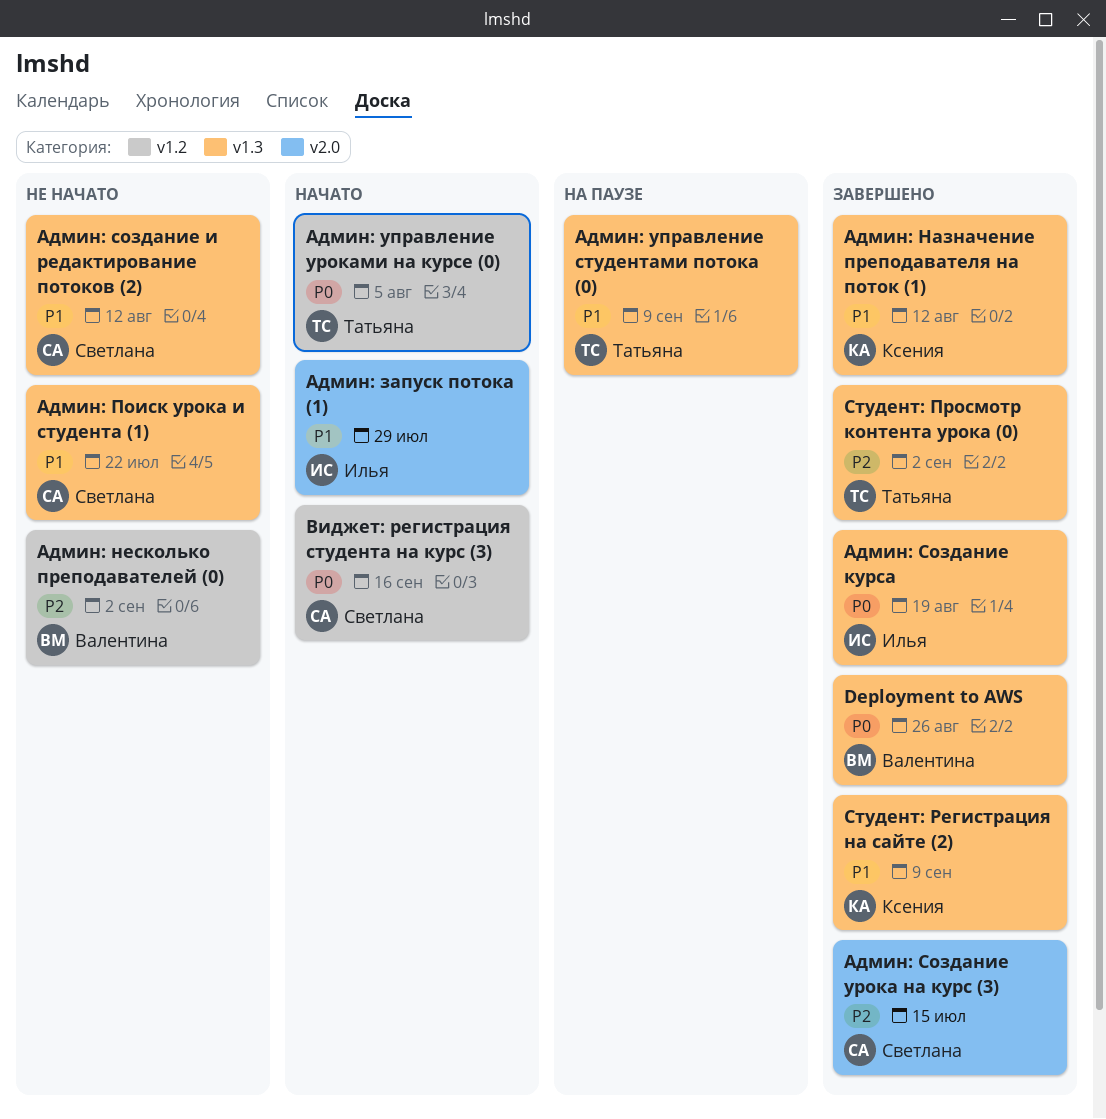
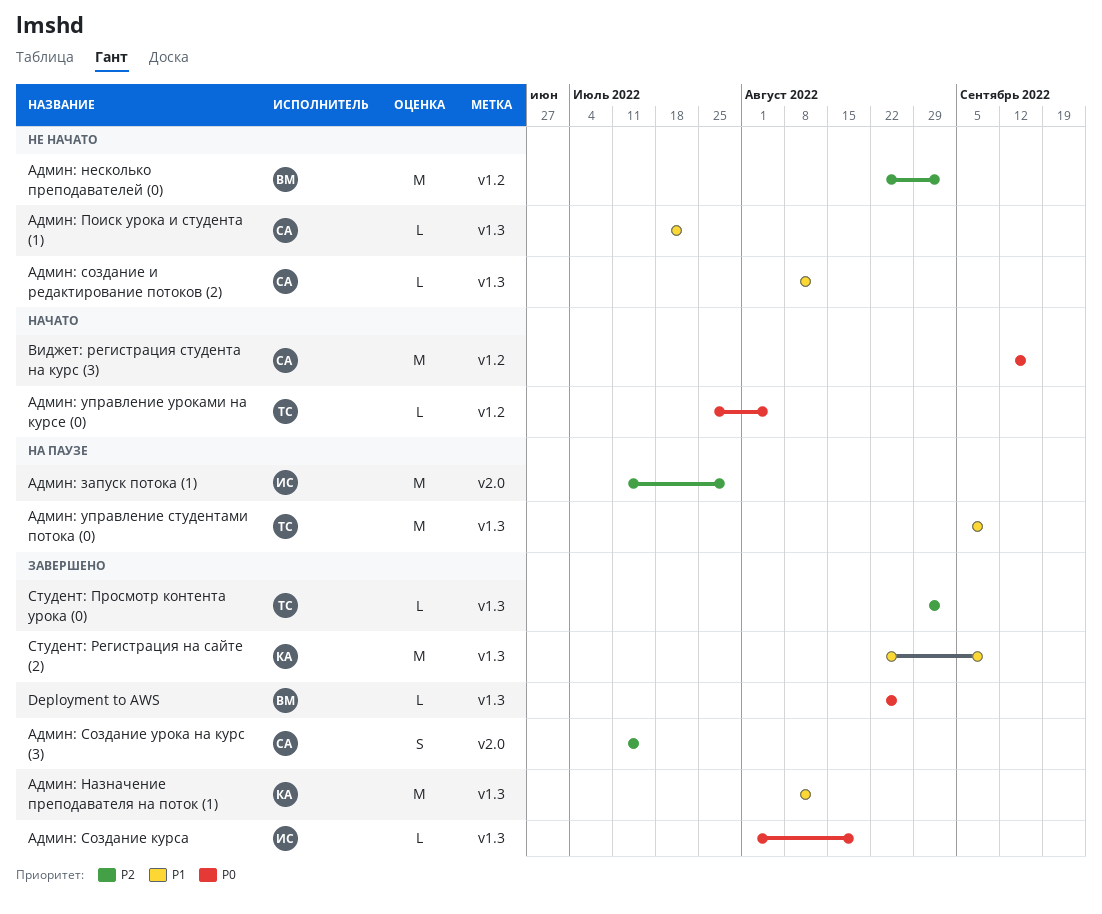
Админ: запуск потока (1), status: Начато -> На паузе
Админ: запуск потока (1), priority: P1 -> P2

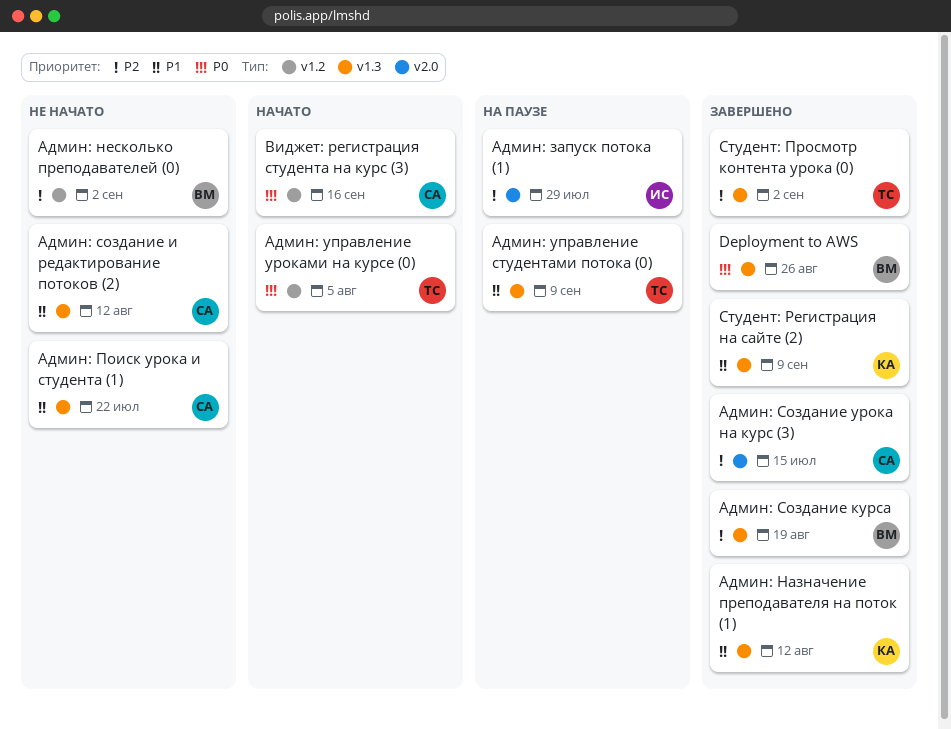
Админ: Создание курса, owner: ИС -> ВМ
Админ: Создание курса, priority: P0 -> P2

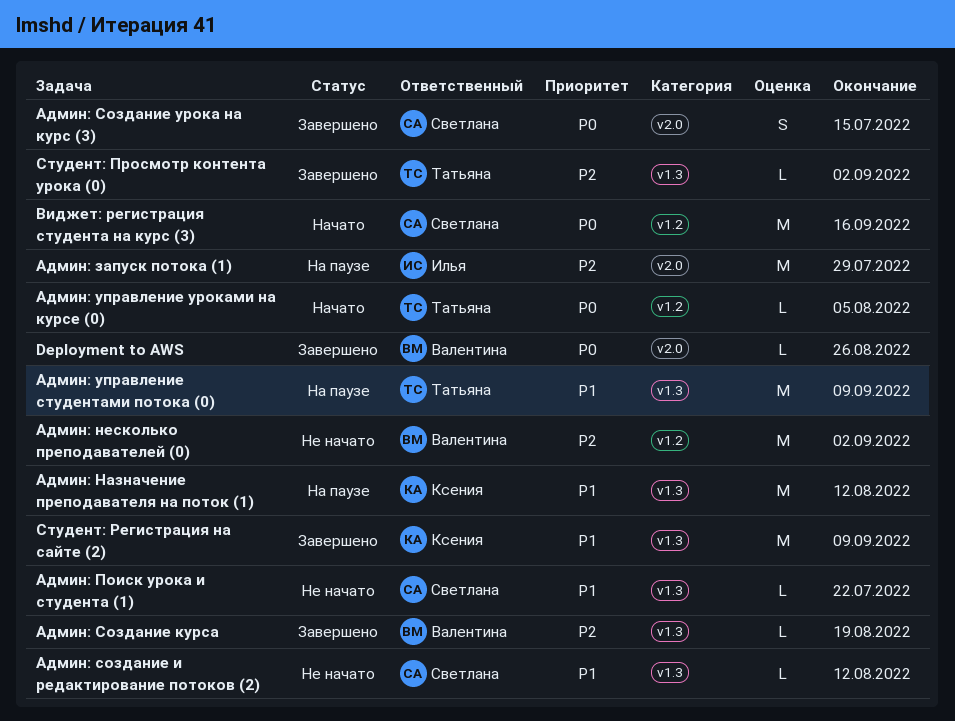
Deployment to AWS, label: v1.3 -> v2.0
Админ: Назначение преподавателя на поток (1), status: Завершено -> На паузе
Админ: Создание урока на курс (3), priority: P2 -> P0

